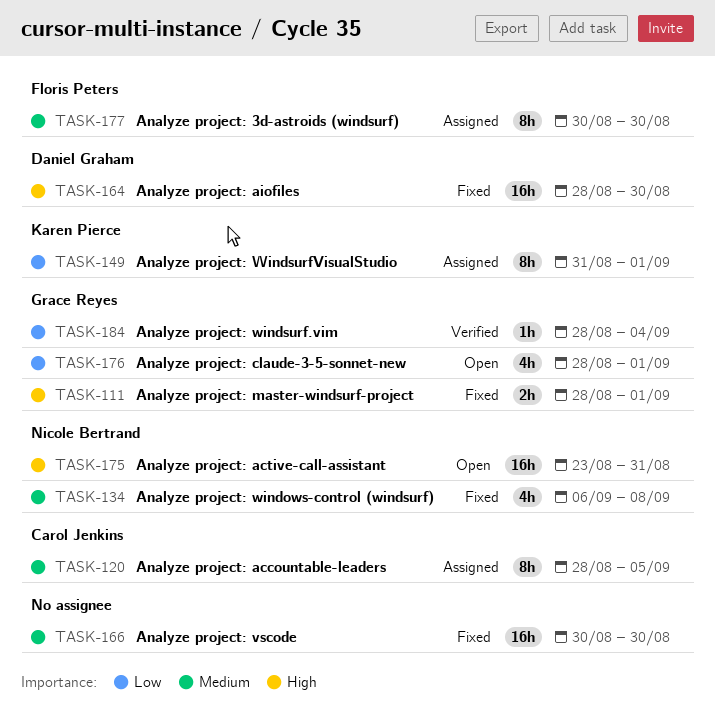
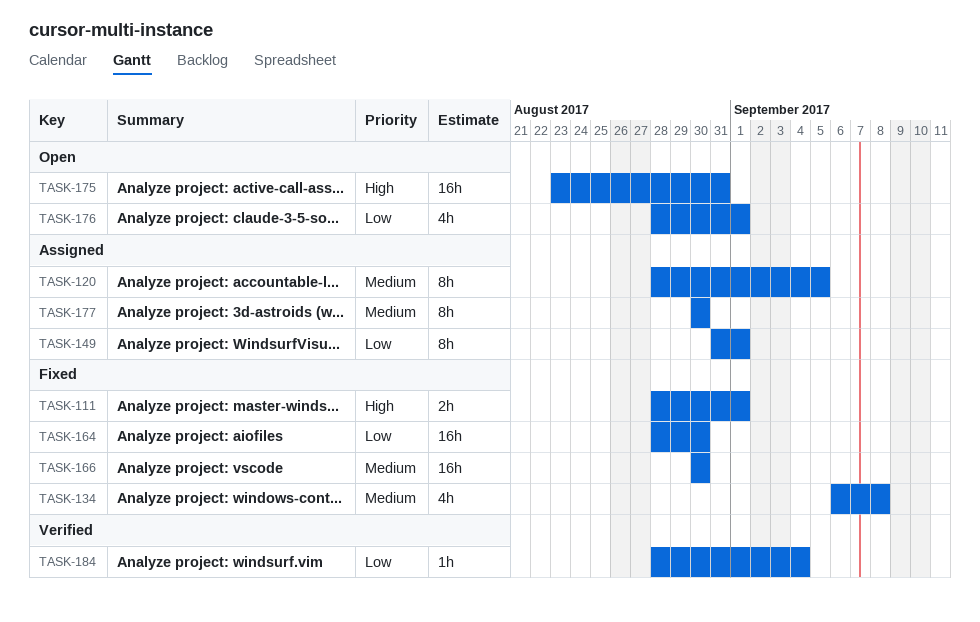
TASK-164, priority: High -> Low

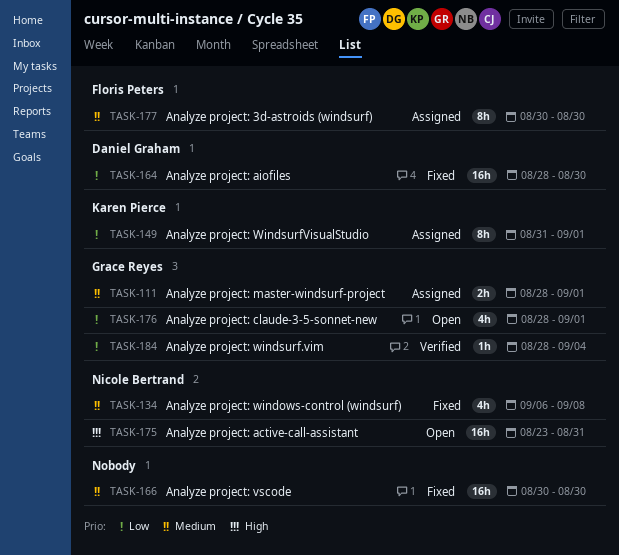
TASK-111, status: Fixed -> Assigned
TASK-111, priority: High -> Medium
TASK-120: present -> none

